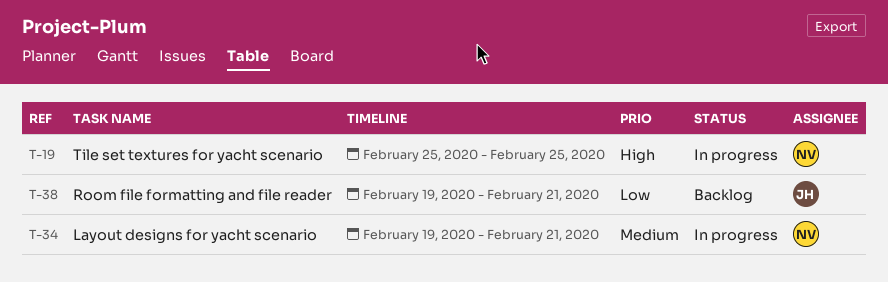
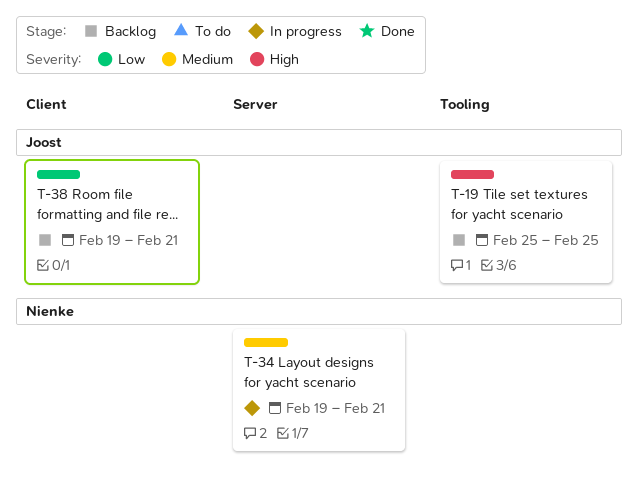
T-19, status: In progress -> Backlog
T-19, owner: Nienke -> Joost

